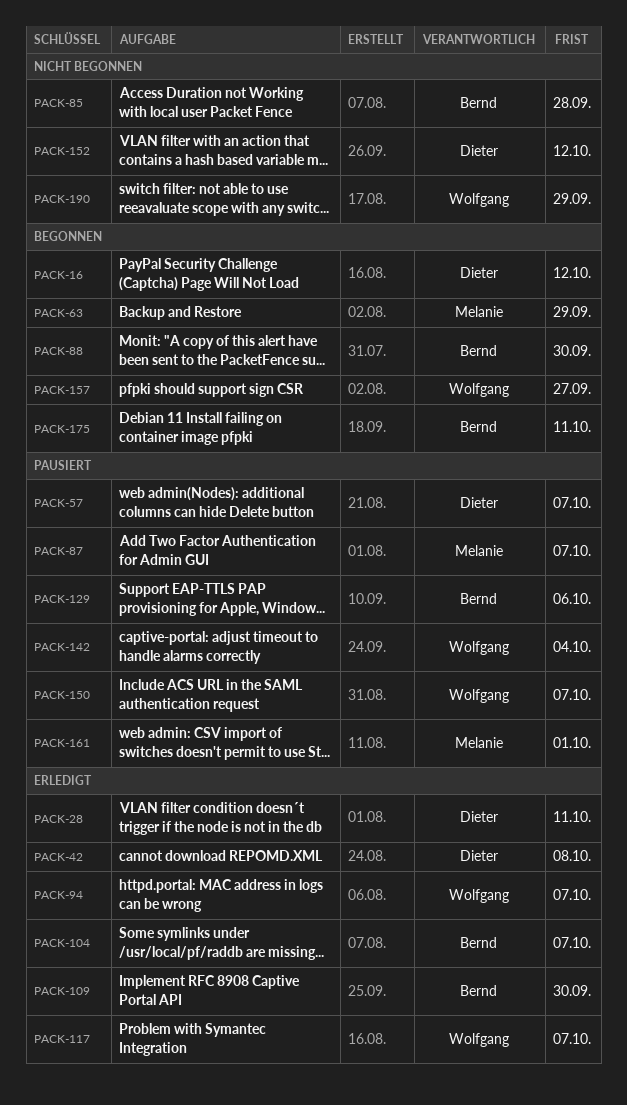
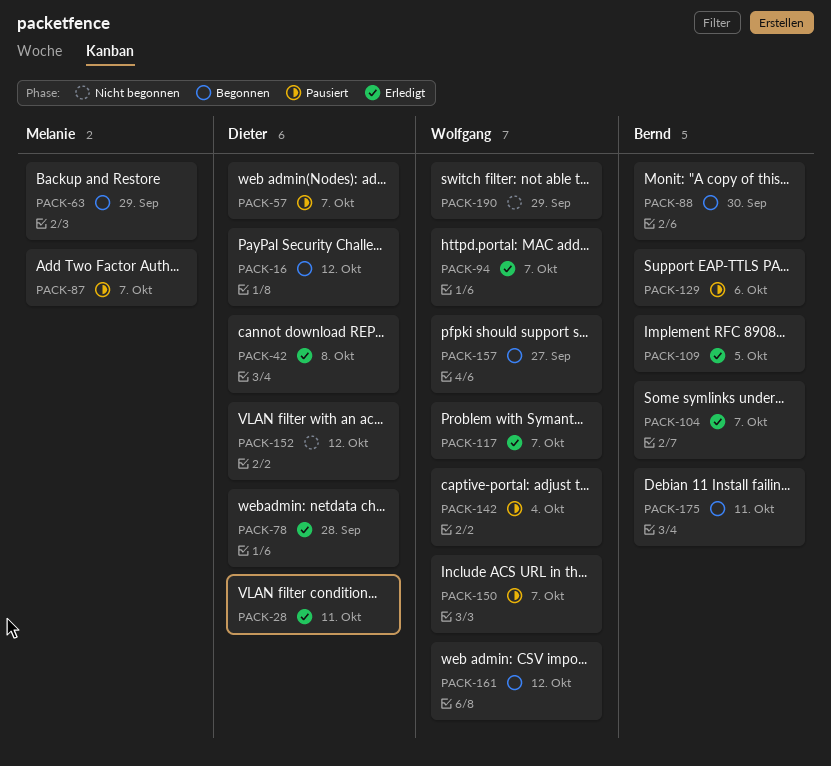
PACK-78: none -> present
PACK-85: present -> none
PACK-109, due: Sep 30 -> Oct 5
PACK-161, status: Pausiert -> Begonnen
PACK-161, owner: Melanie -> Wolfgang
PACK-161, due: Oct 1 -> Oct 12

